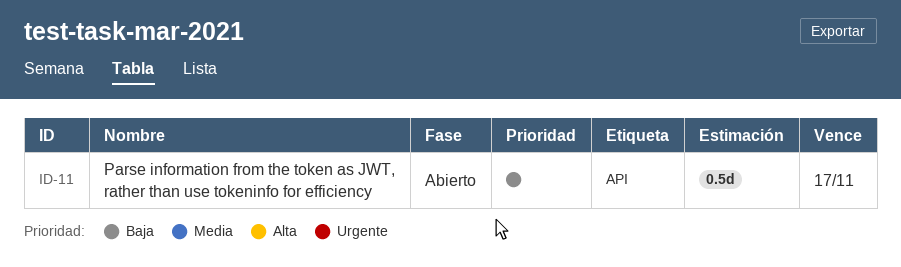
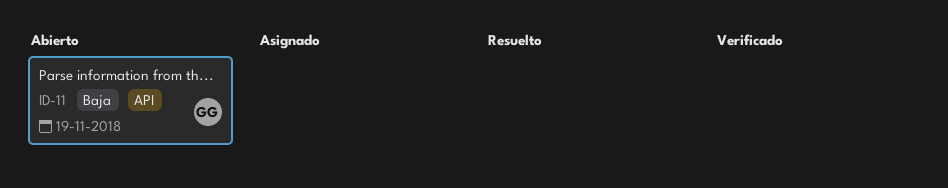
ID-11, due: Nov 17 -> Nov 19

